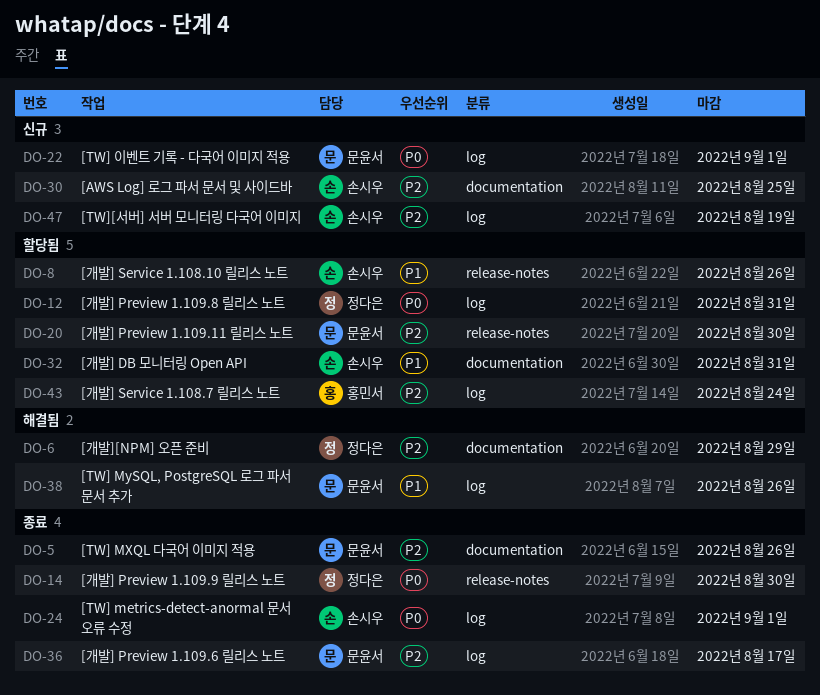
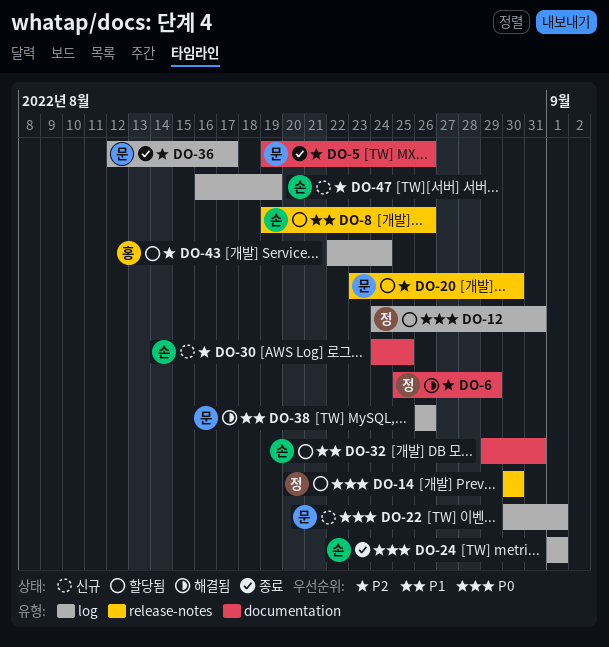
DO-14, status: 종료 -> 할당됨

